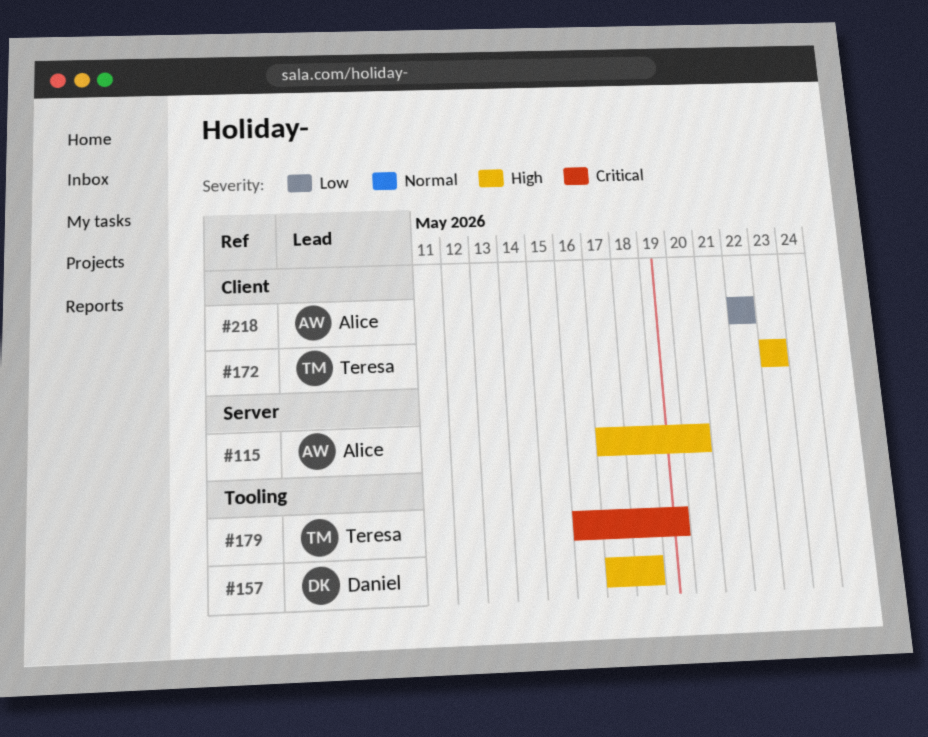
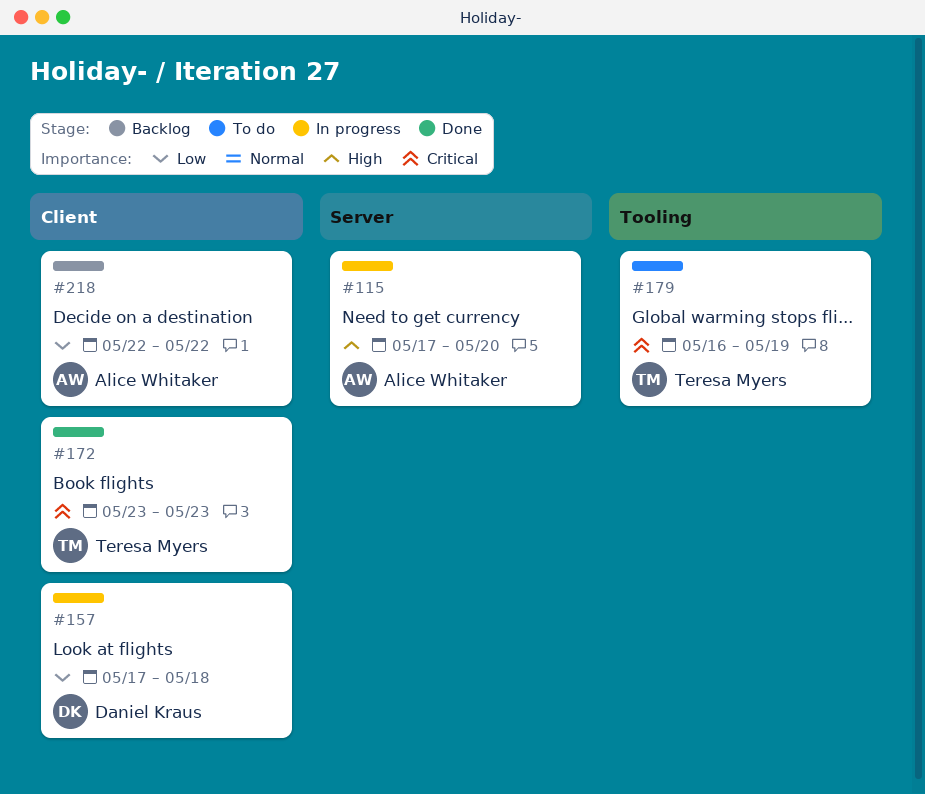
#157, priority: High -> Low
#157, label: Tooling -> Client
#172, priority: High -> Critical

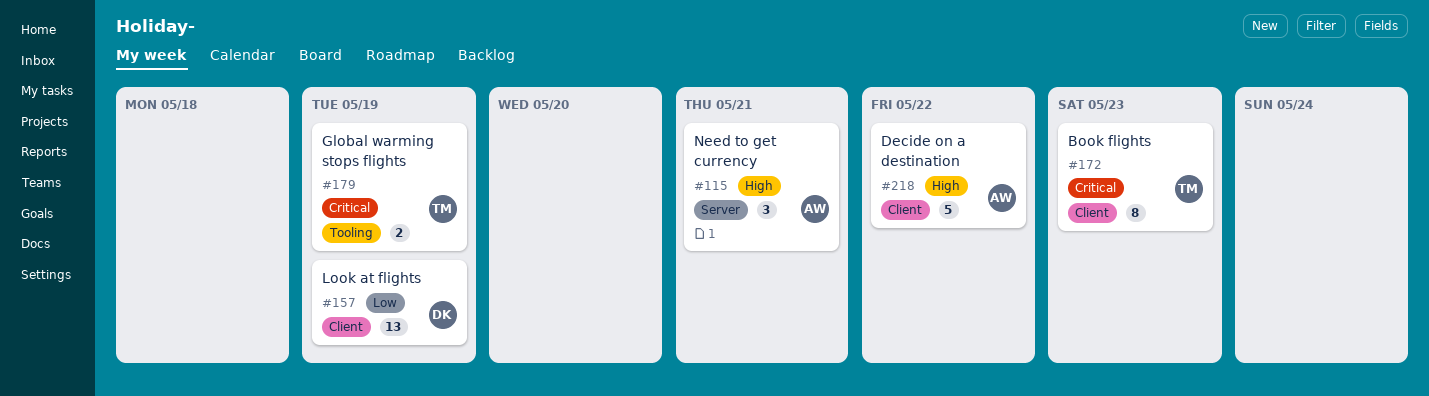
#115, due: May 20 -> May 21
#157, due: May 18 -> May 19
#218, priority: Low -> High

